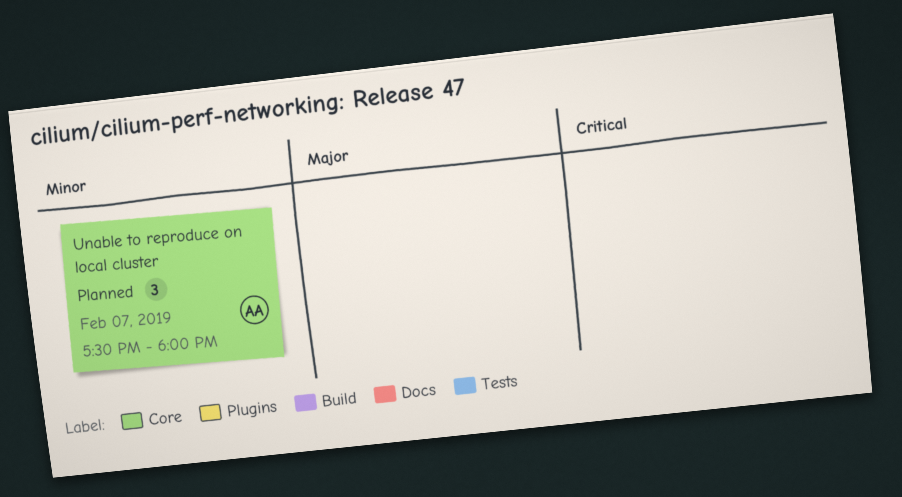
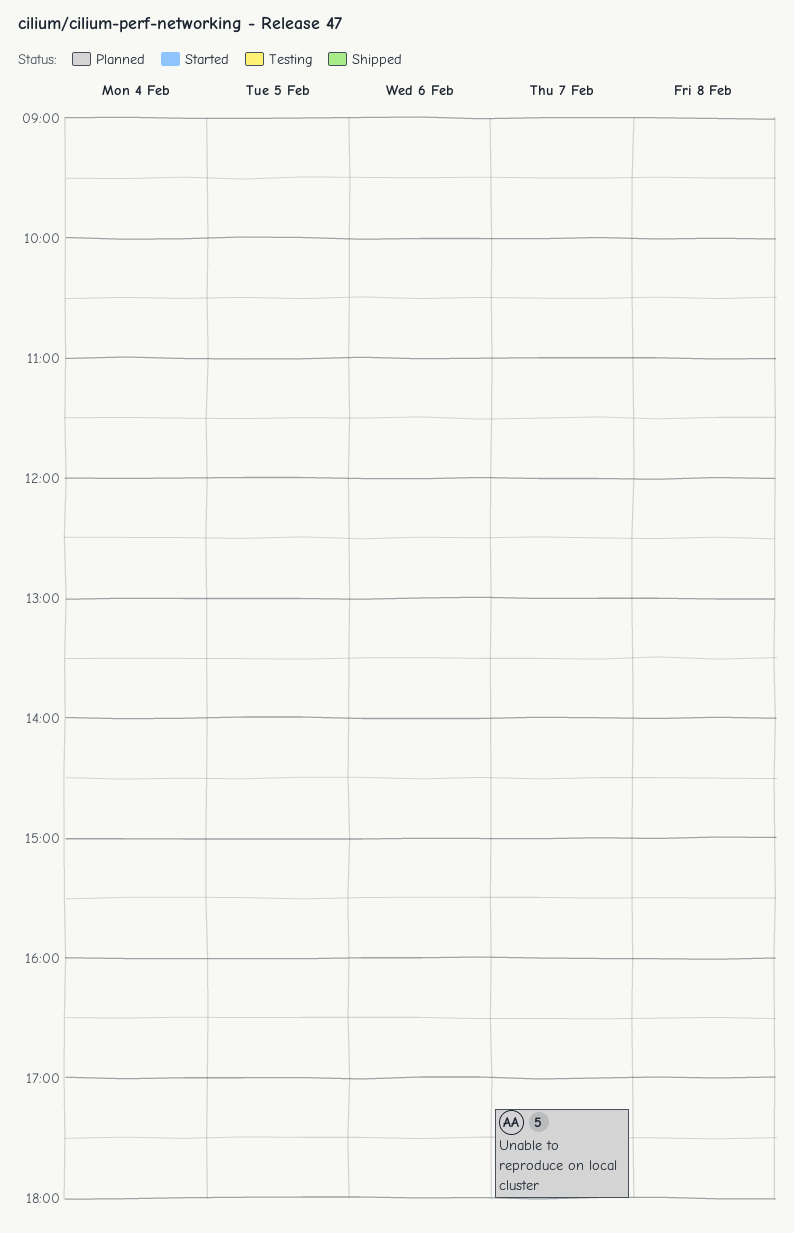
Unable to reproduce on local cluster, estimate: 3 -> 5
Unable to reproduce on local cluster, begins: 17:30 -> 17:15

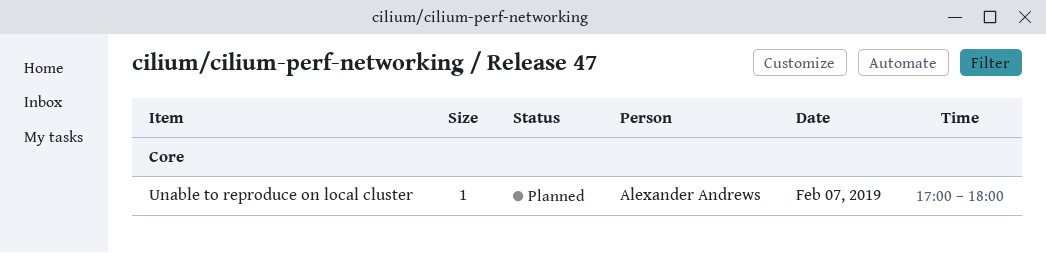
Unable to reproduce on local cluster, estimate: 5 -> 1
Unable to reproduce on local cluster, begins: 17:15 -> 17:00

